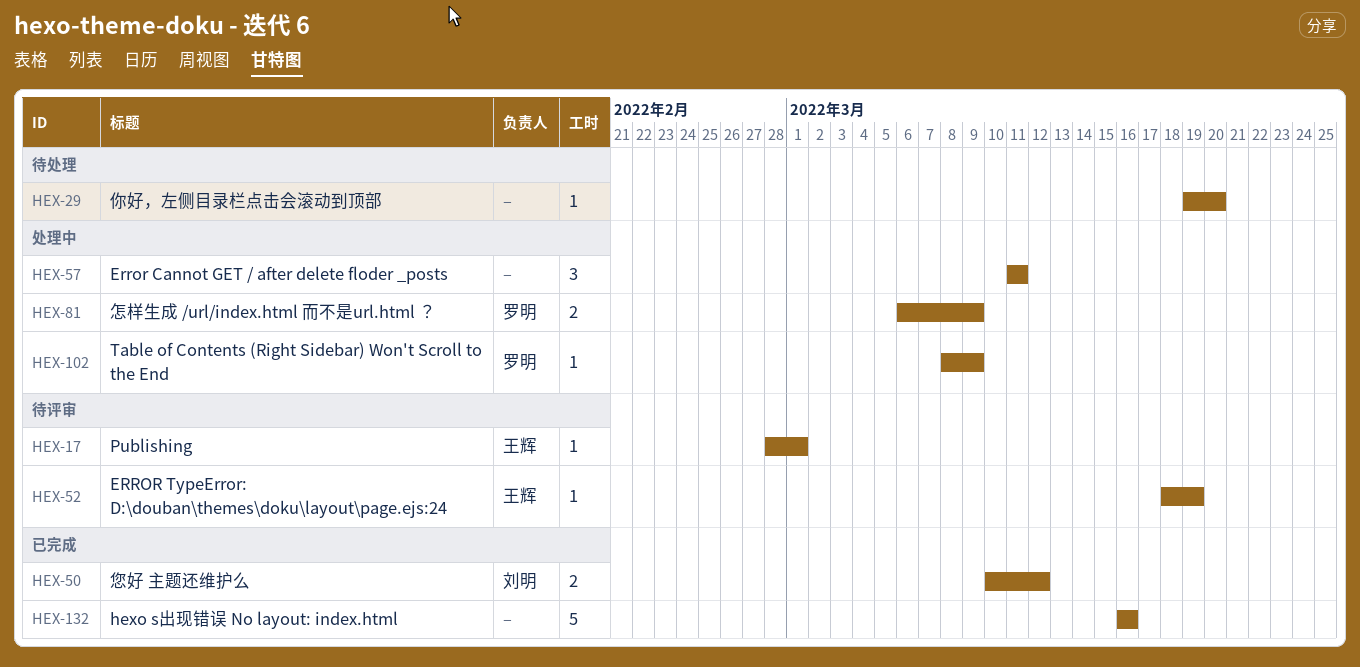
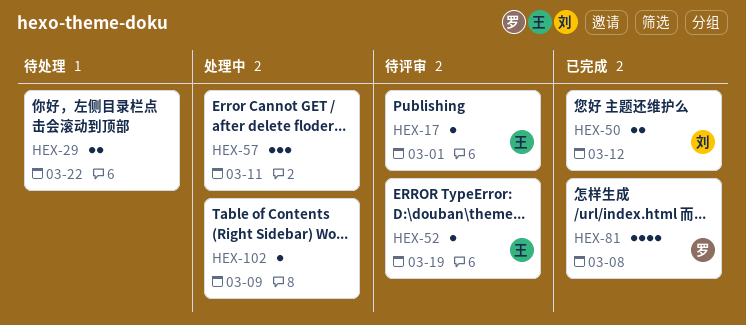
HEX-29, estimate: 1 -> 2
HEX-29, due: Mar 20 -> Mar 22
HEX-81, status: 处理中 -> 已完成
HEX-81, estimate: 2 -> 4
HEX-81, due: Mar 9 -> Mar 8
HEX-102, owner: 罗明 -> none
HEX-132: present -> none

